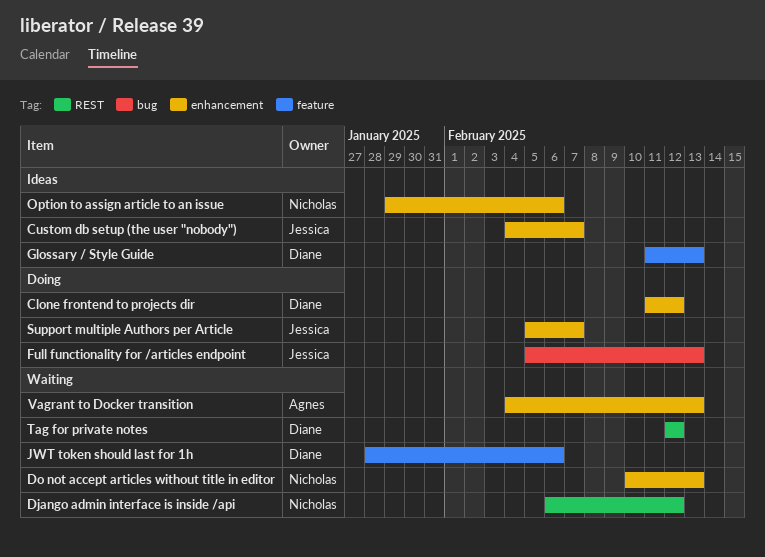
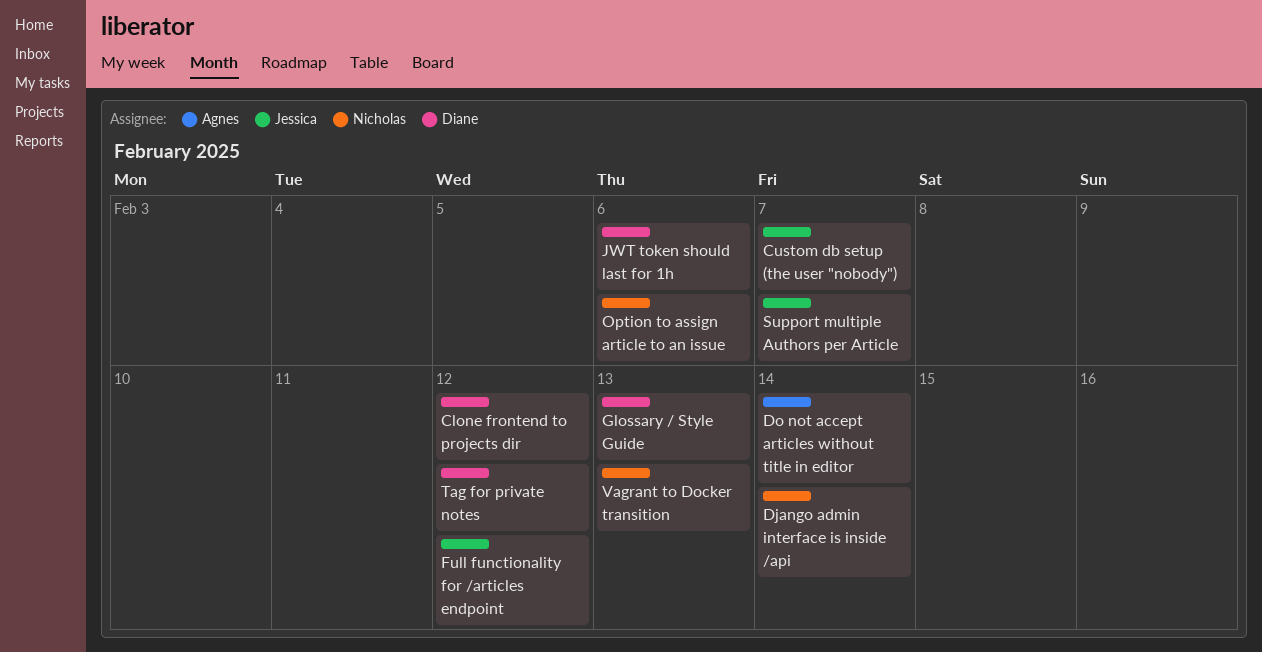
Django admin interface is inside /api, due: Feb 12 -> Feb 14
Do not accept articles without title in editor, owner: Nicholas -> Agnes
Do not accept articles without title in editor, due: Feb 13 -> Feb 14
Full functionality for /articles endpoint, due: Feb 13 -> Feb 12
Vagrant to Docker transition, owner: Agnes -> Nicholas

